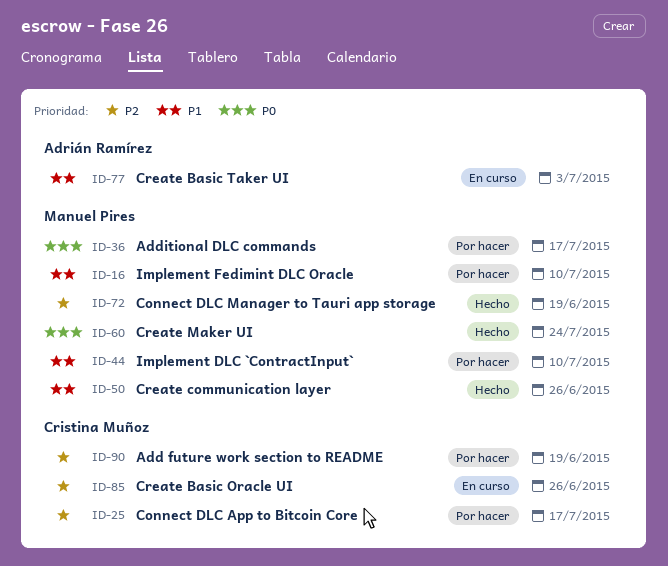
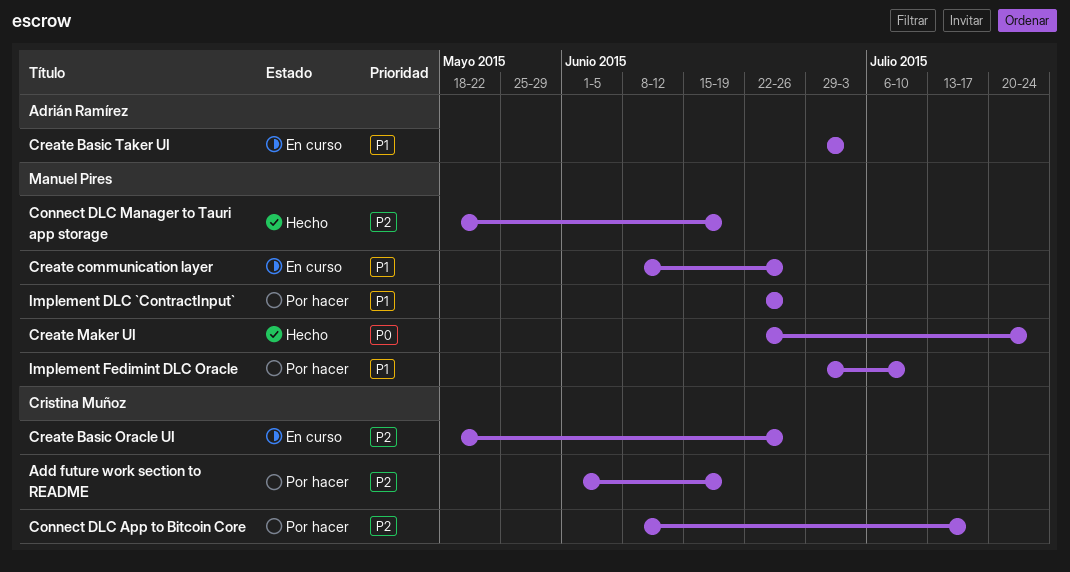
Additional DLC commands: present -> none
Create communication layer, status: Hecho -> En curso
Implement DLC `ContractInput`, due: Jul 10 -> Jun 26

